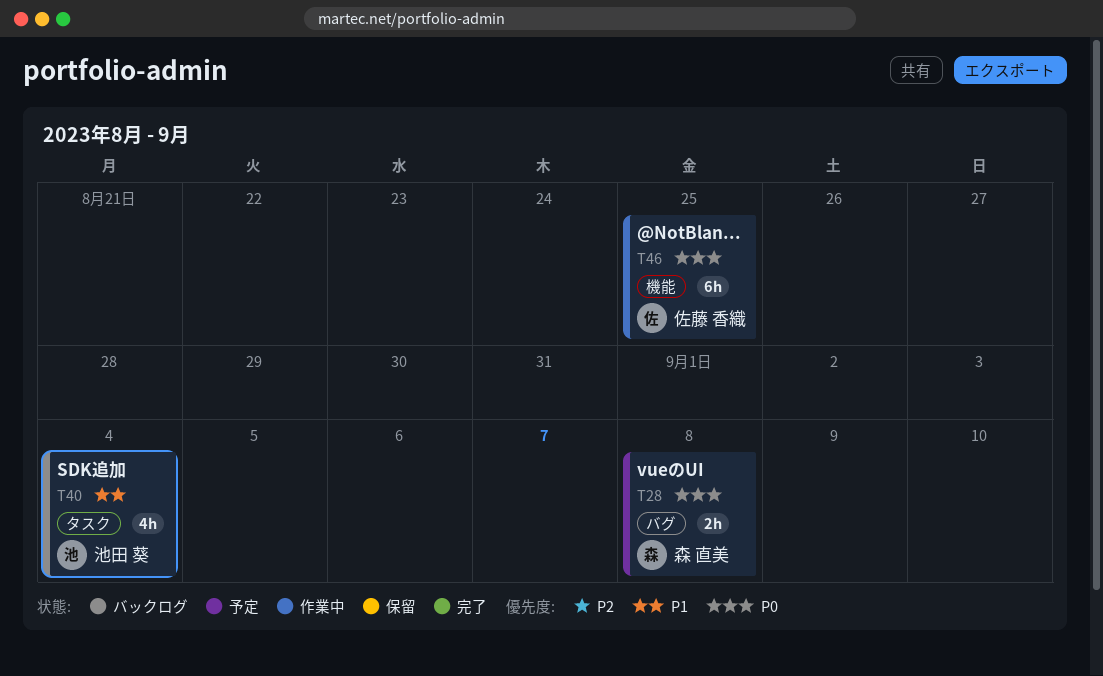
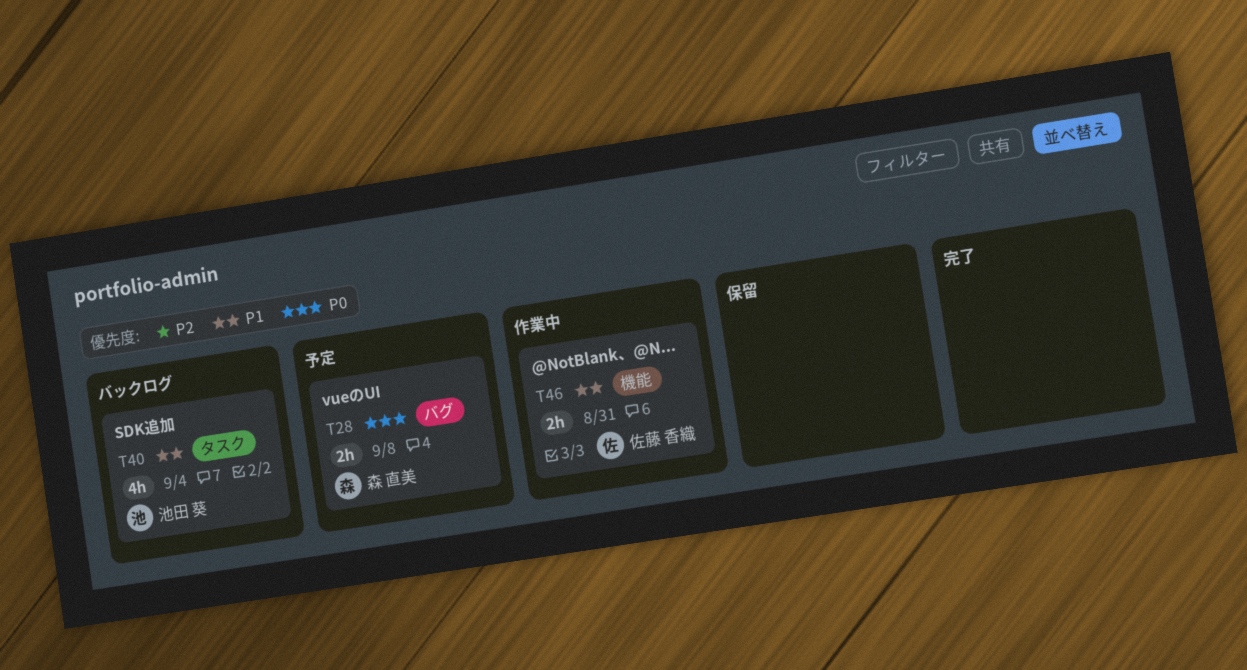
T46, priority: P0 -> P1
T46, estimate: 6h -> 2h
T46, due: Aug 25 -> Aug 31

